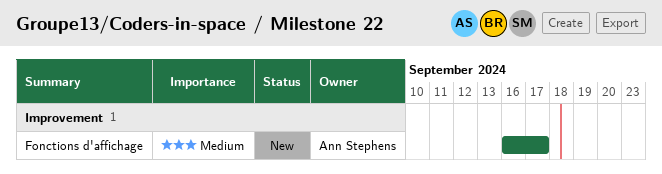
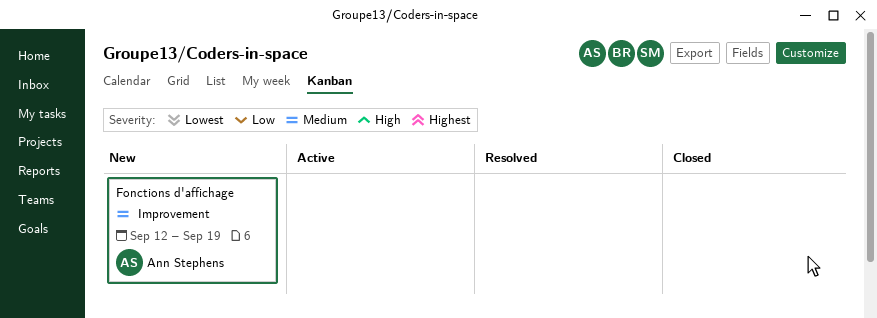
Fonctions d'affichage, start: Sep 16 -> Sep 12
Fonctions d'affichage, due: Sep 17 -> Sep 19

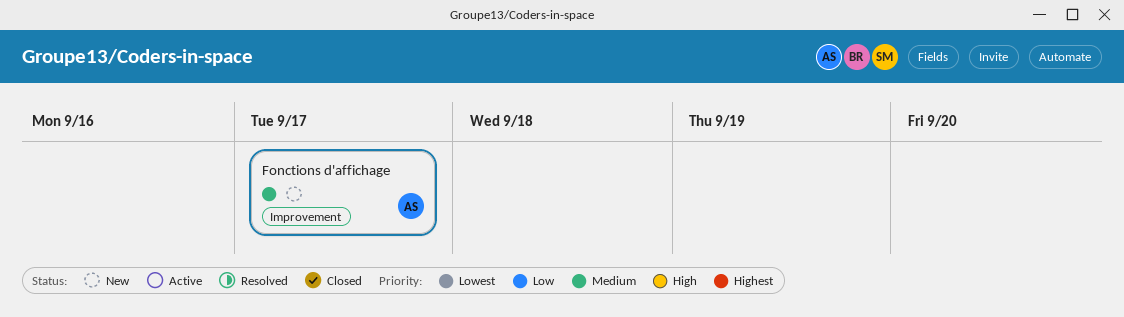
Fonctions d'affichage, due: Sep 19 -> Sep 17

